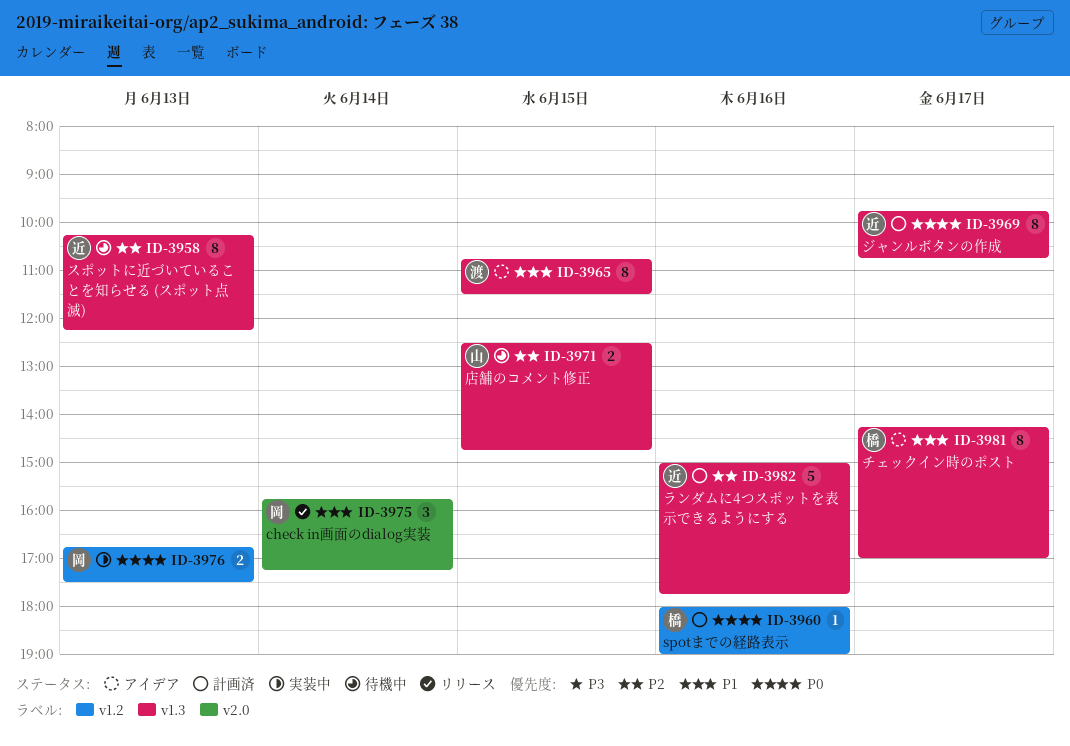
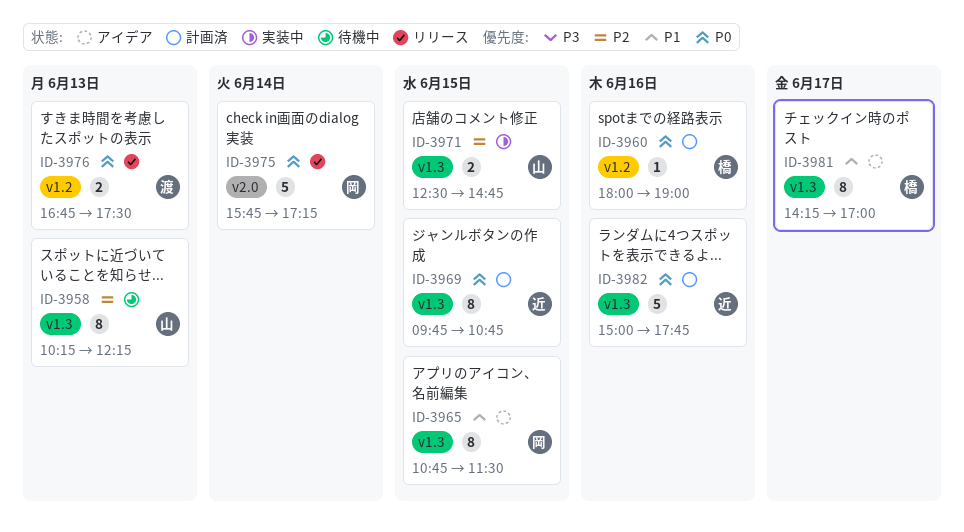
ID-3958, owner: 近 -> 山
ID-3965, owner: 渡 -> 岡
ID-3969, day: Jun 17 -> Jun 15
ID-3971, status: 待機中 -> 実装中
ID-3975, priority: P1 -> P0
ID-3975, estimate: 3 -> 5
ID-3976, status: 実装中 -> リリース
ID-3976, owner: 岡 -> 渡
ID-3982, priority: P2 -> P0

